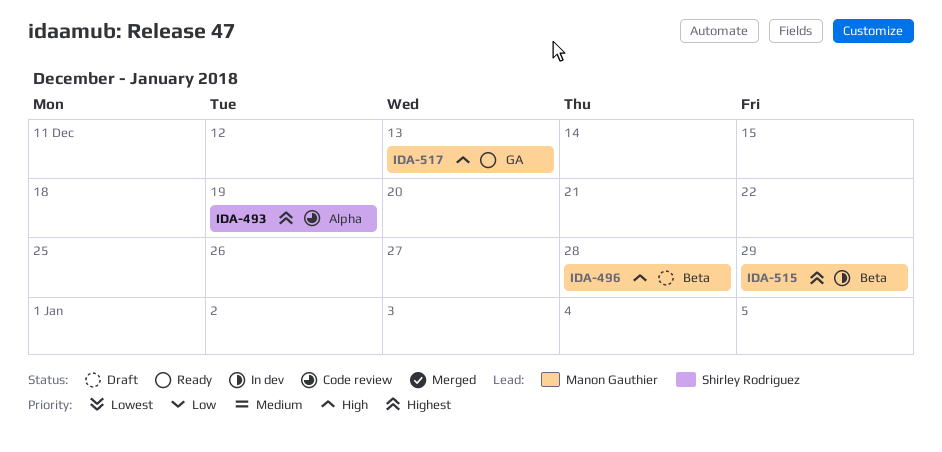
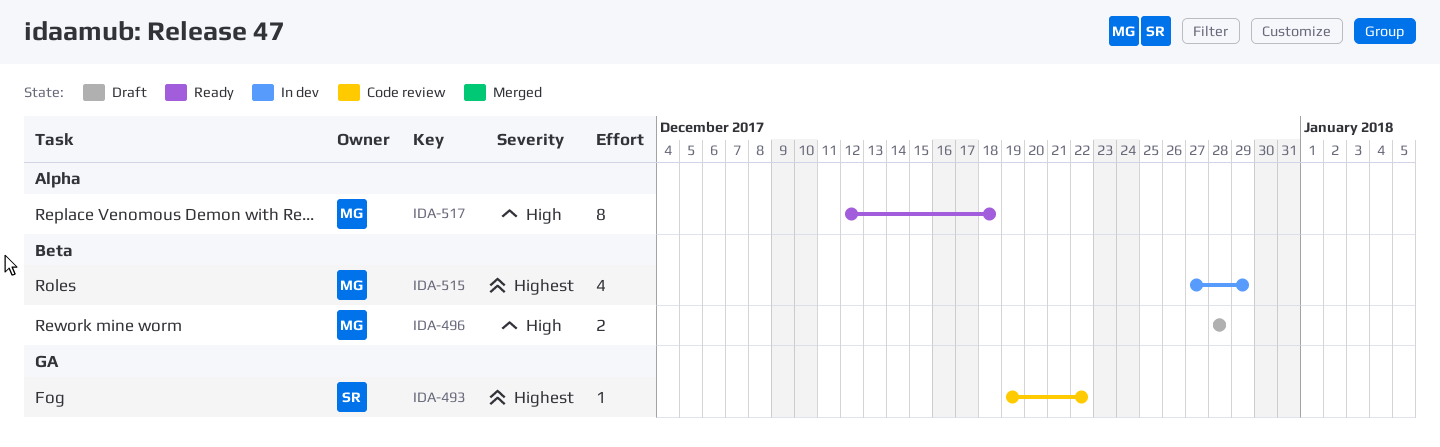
IDA-493, label: Alpha -> GA
IDA-493, due: Dec 19 -> Dec 22
IDA-517, label: GA -> Alpha
IDA-517, due: Dec 13 -> Dec 18

